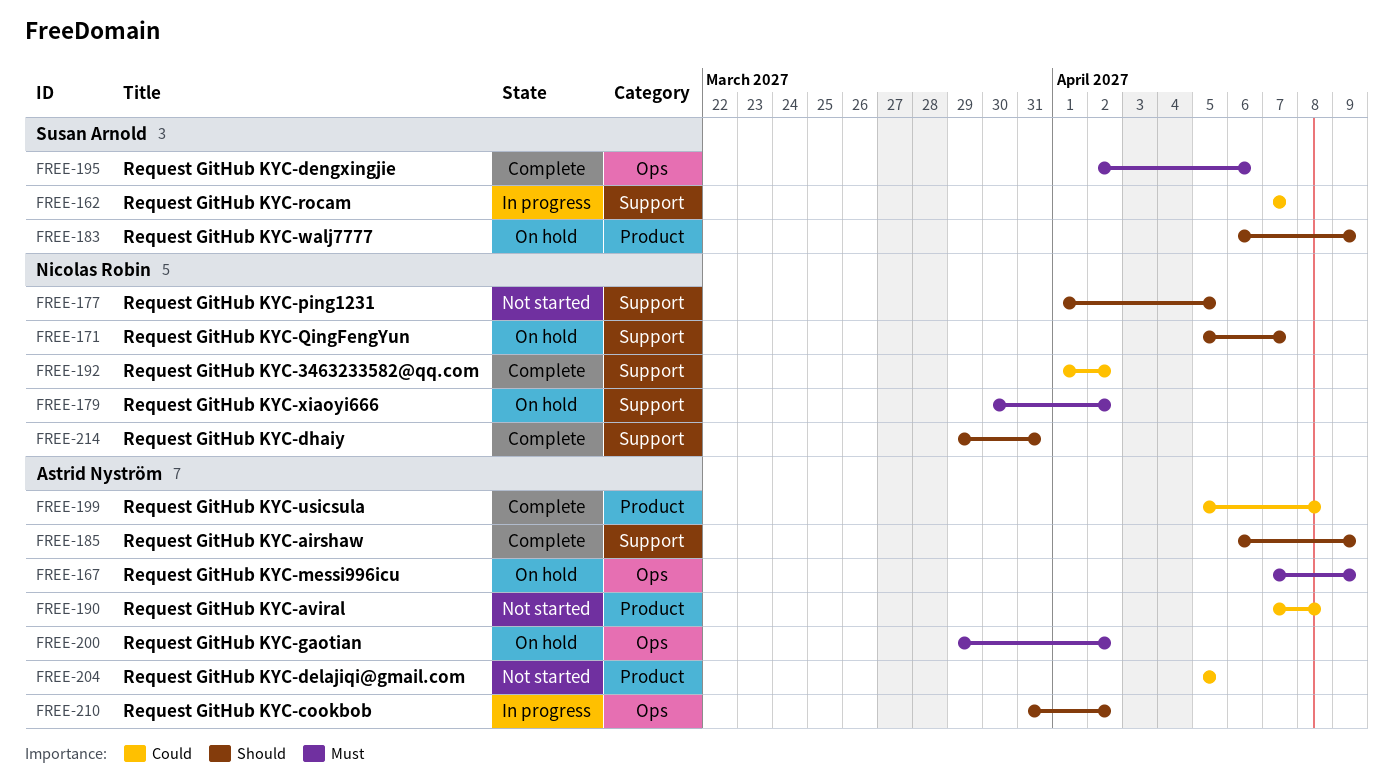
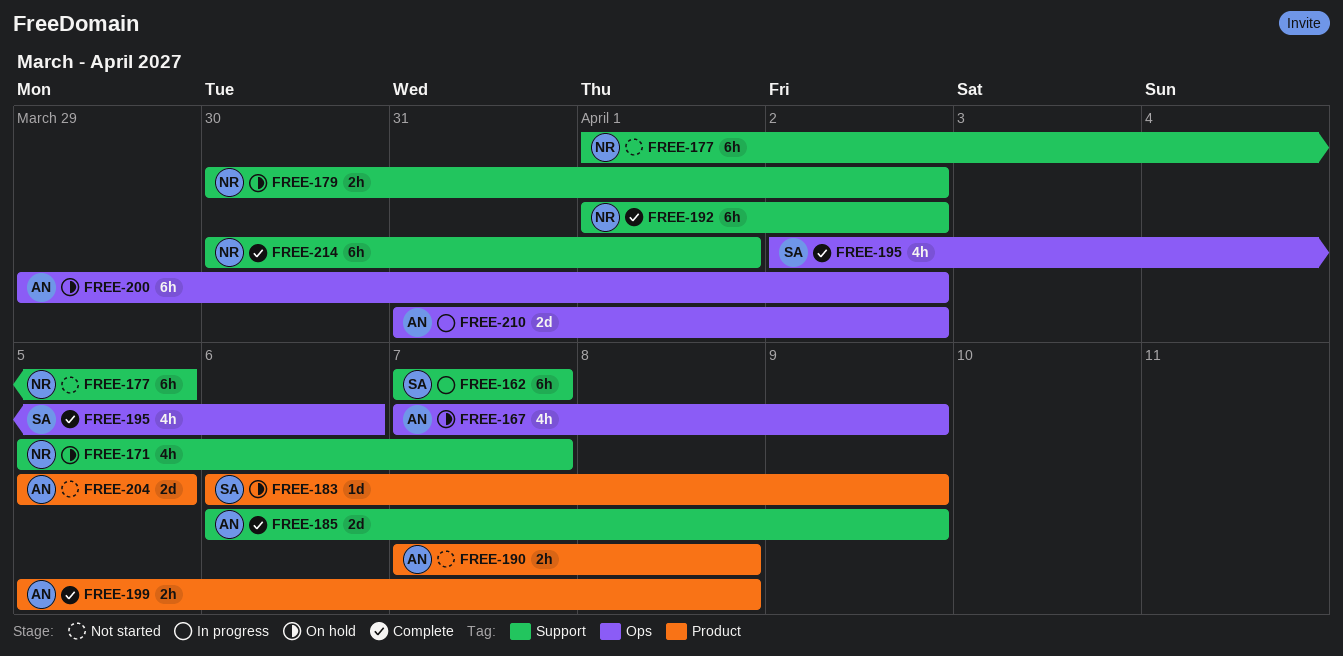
FREE-214, start: Mar 29 -> Mar 30
FREE-214, due: Mar 31 -> Apr 1

